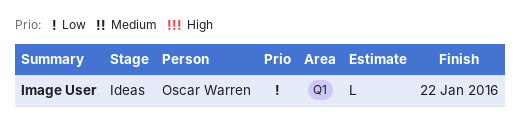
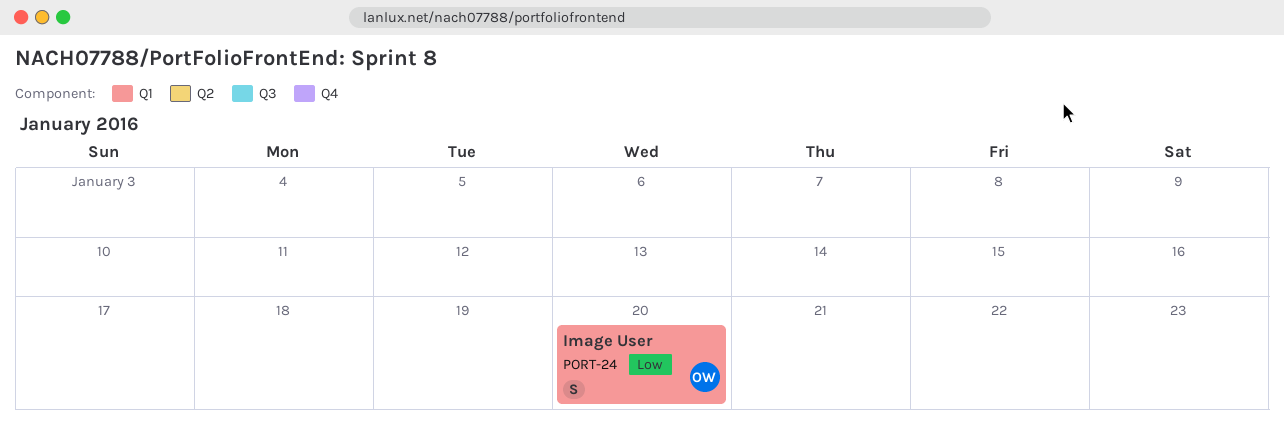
Image User, estimate: L -> S
Image User, due: Jan 22 -> Jan 20

